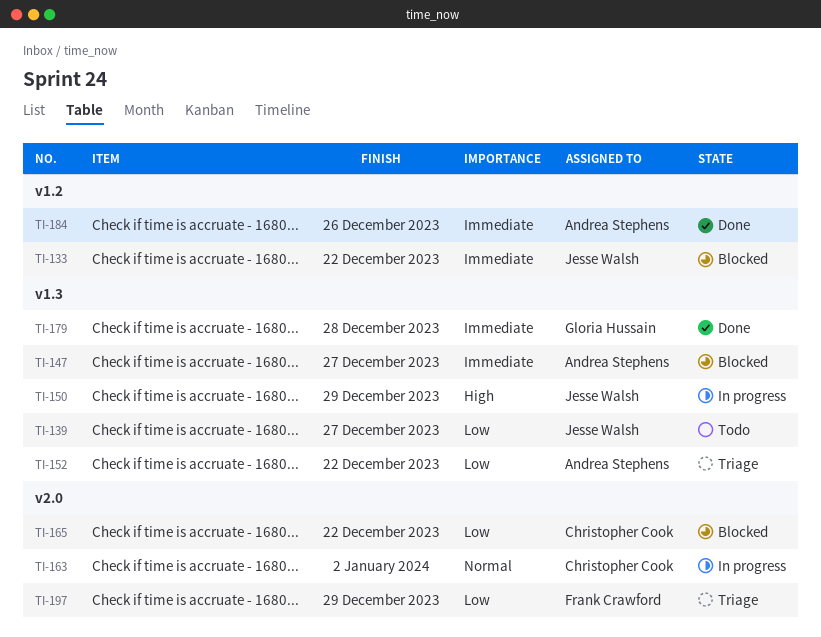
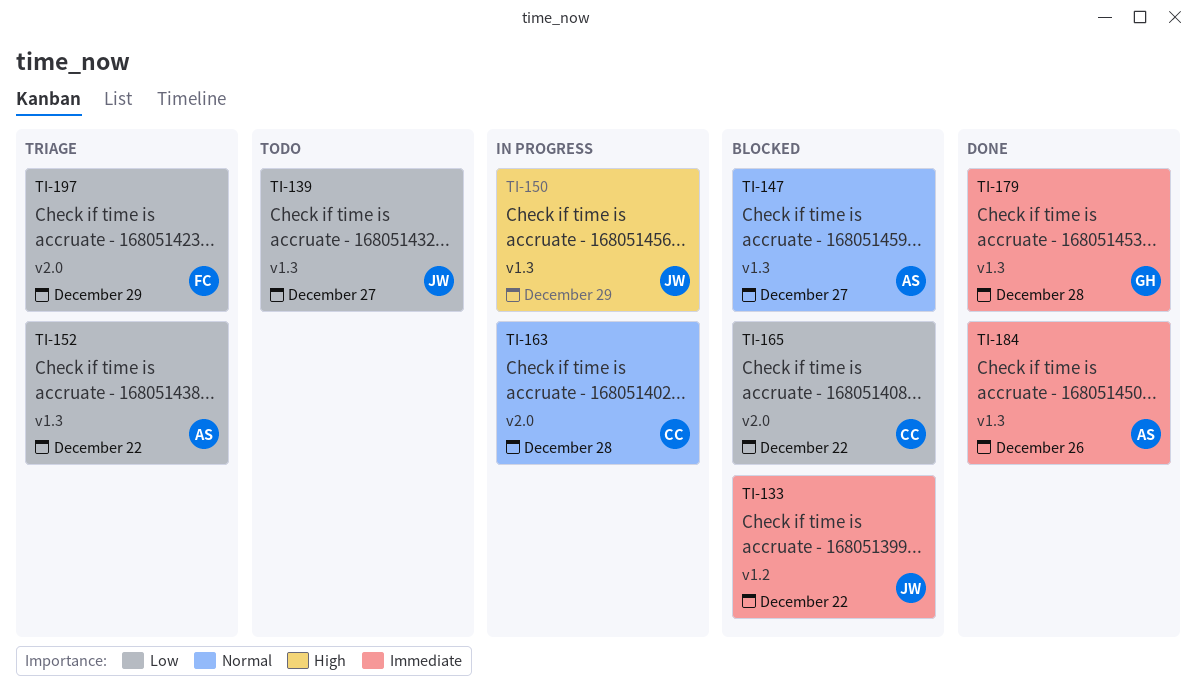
TI-147, priority: Immediate -> Normal
TI-163, due: Jan 2 -> Dec 28
TI-184, label: v1.2 -> v1.3

